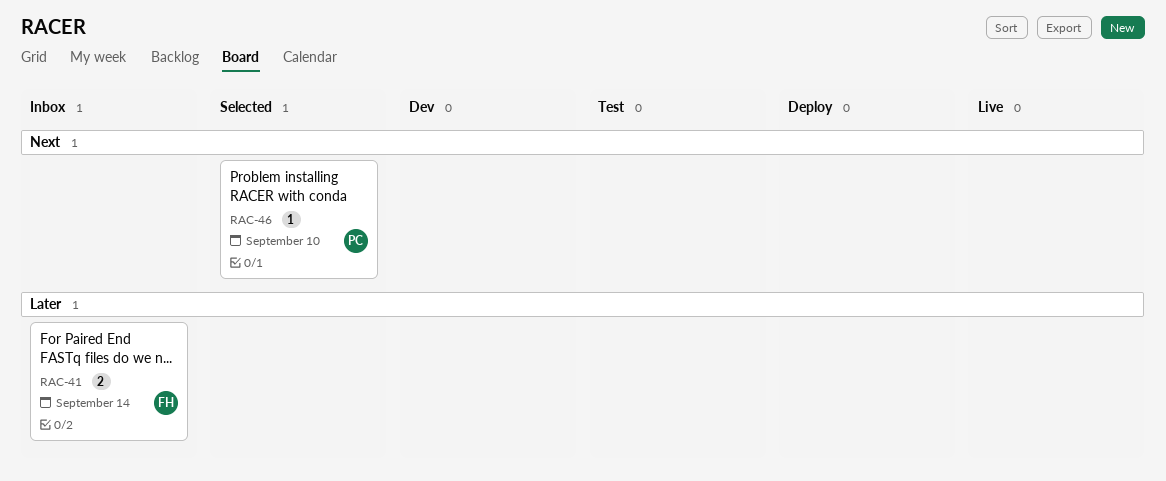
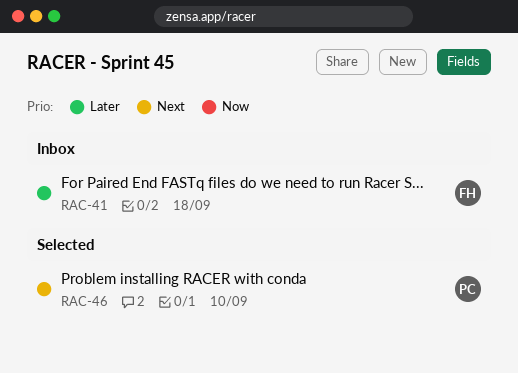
RAC-41, due: Sep 14 -> Sep 18

